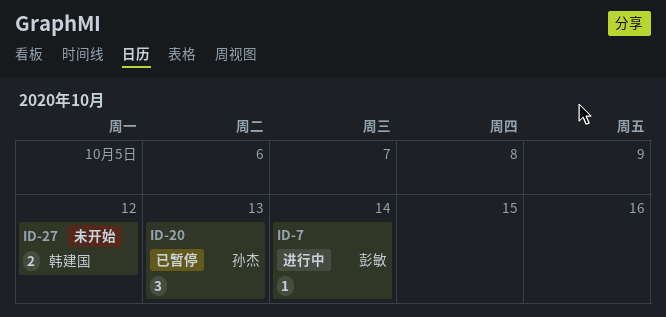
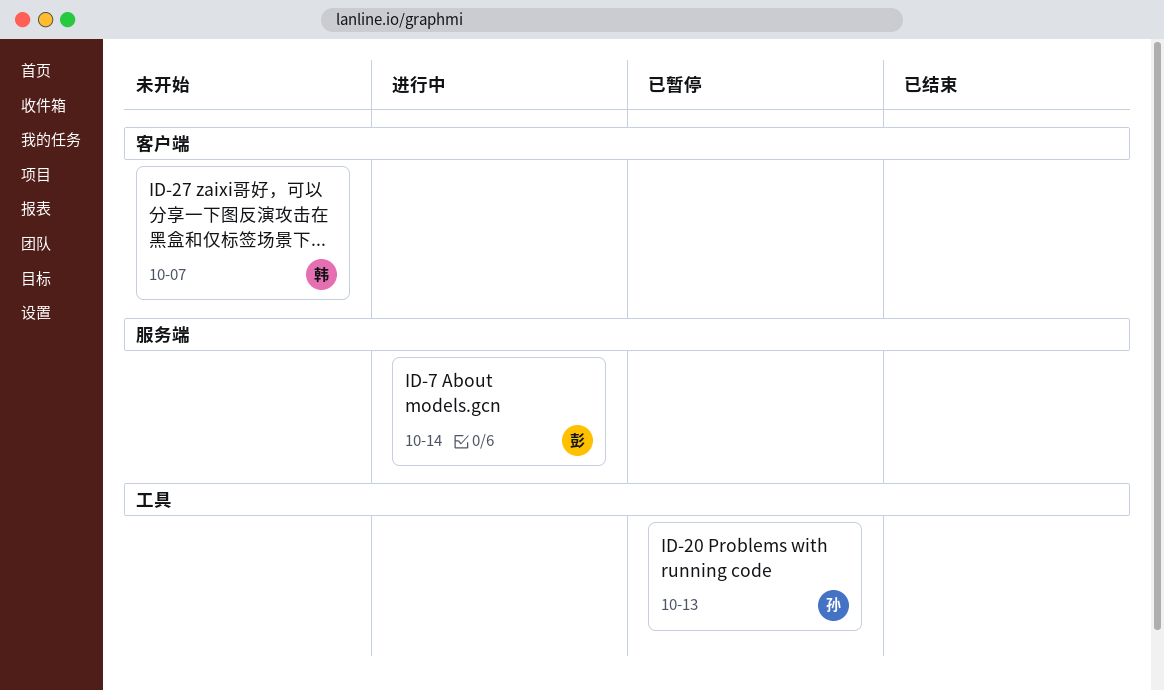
ID-27, due: Oct 12 -> Oct 7

